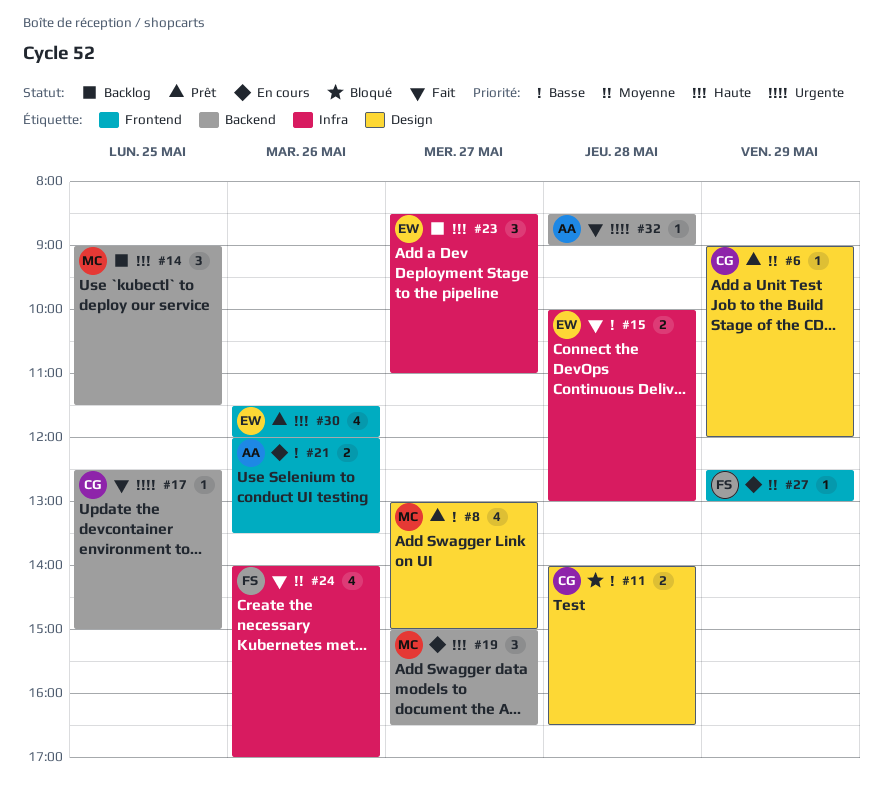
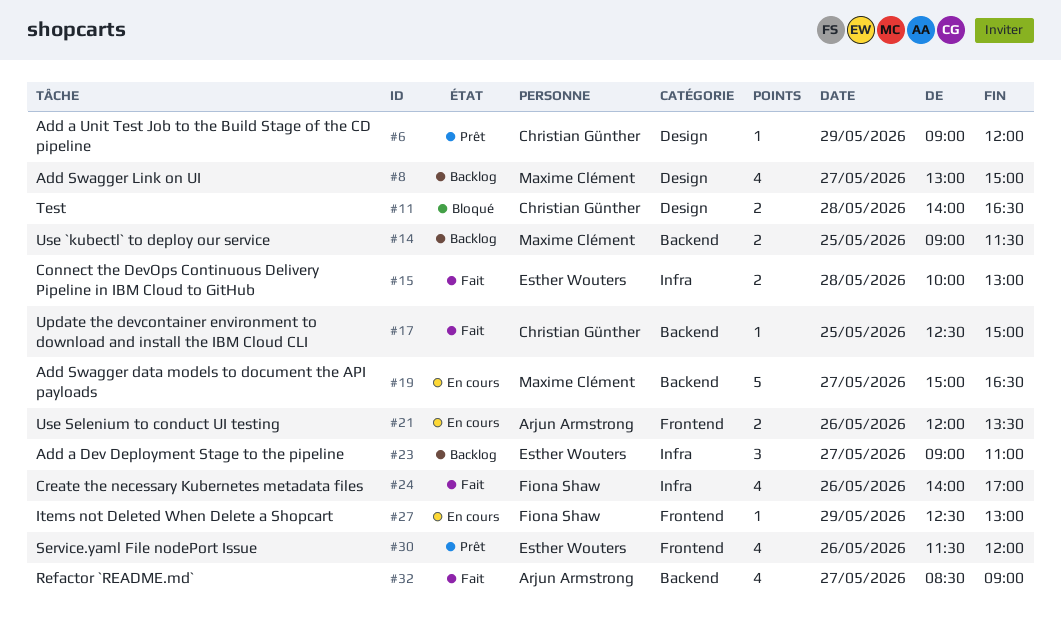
#8, status: Prêt -> Backlog
#14, estimate: 3 -> 2
#19, estimate: 3 -> 5
#23, begins: 08:30 -> 09:00
#32, estimate: 1 -> 4
#32, day: May 28 -> May 27

